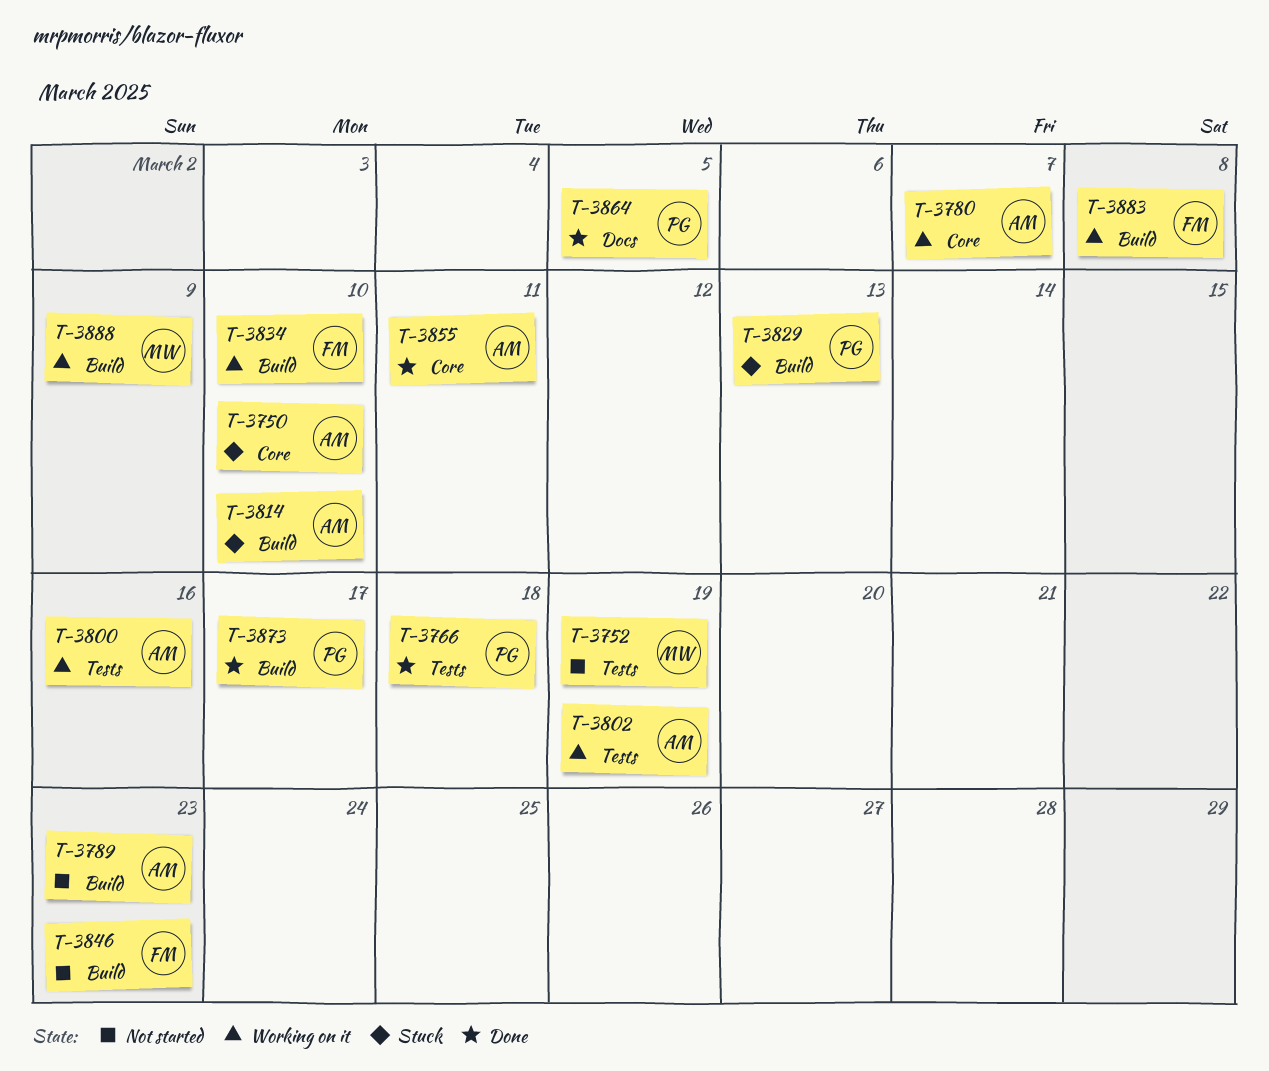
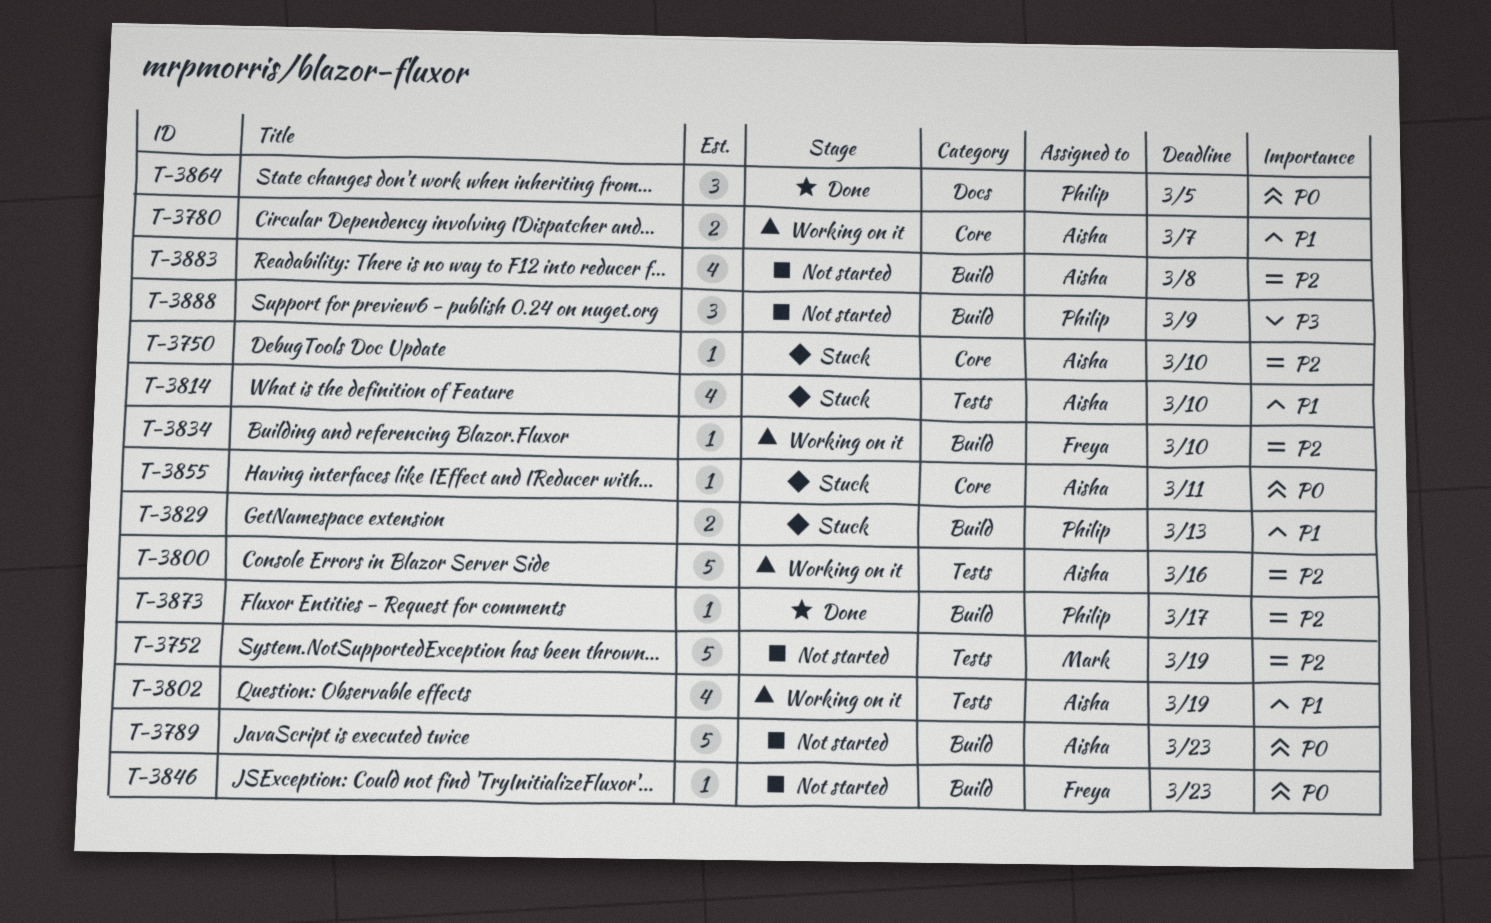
T-3766: present -> none
T-3814, label: Build -> Tests
T-3855, status: Done -> Stuck
T-3883, status: Working on it -> Not started
T-3883, owner: Freya -> Aisha
T-3888, status: Working on it -> Not started
T-3888, owner: Mark -> Philip

